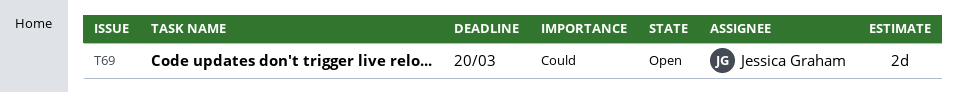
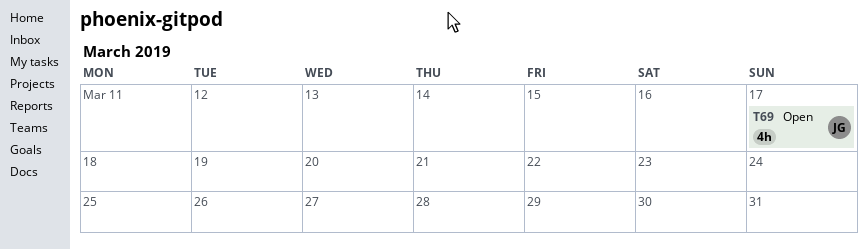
T69, estimate: 2d -> 4h
T69, due: Mar 20 -> Mar 17

